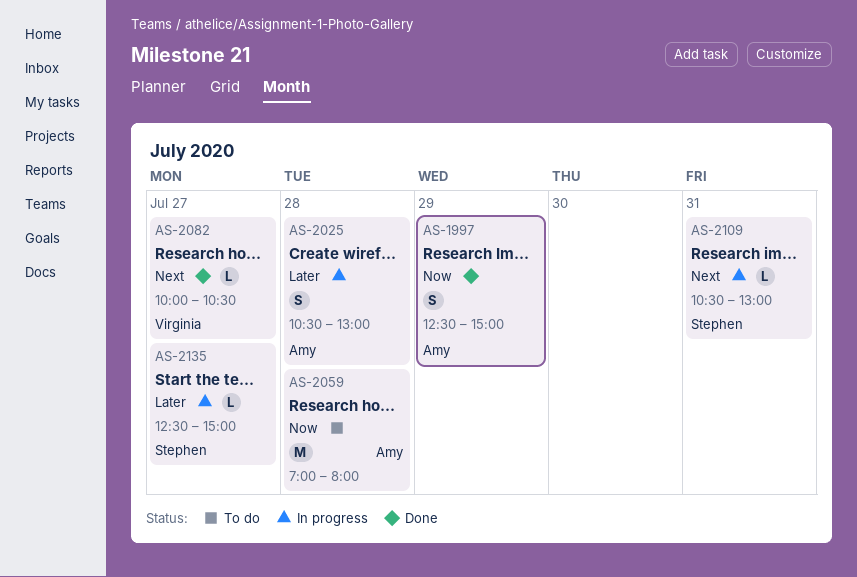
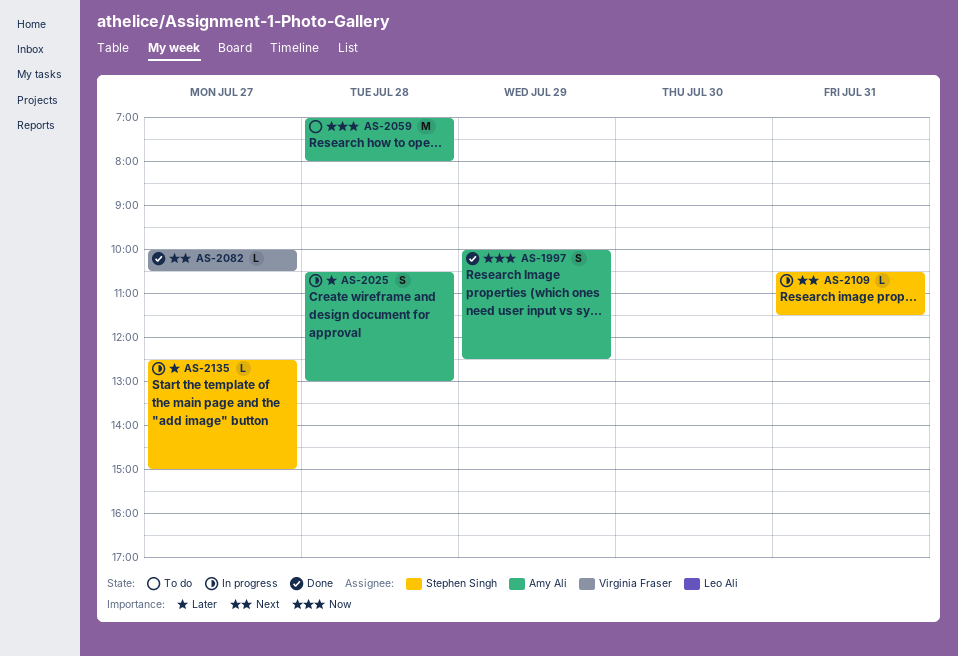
AS-1997, begins: 12:30 -> 10:00
AS-1997, ends: 15:00 -> 12:30
AS-2109, ends: 13:00 -> 11:30

